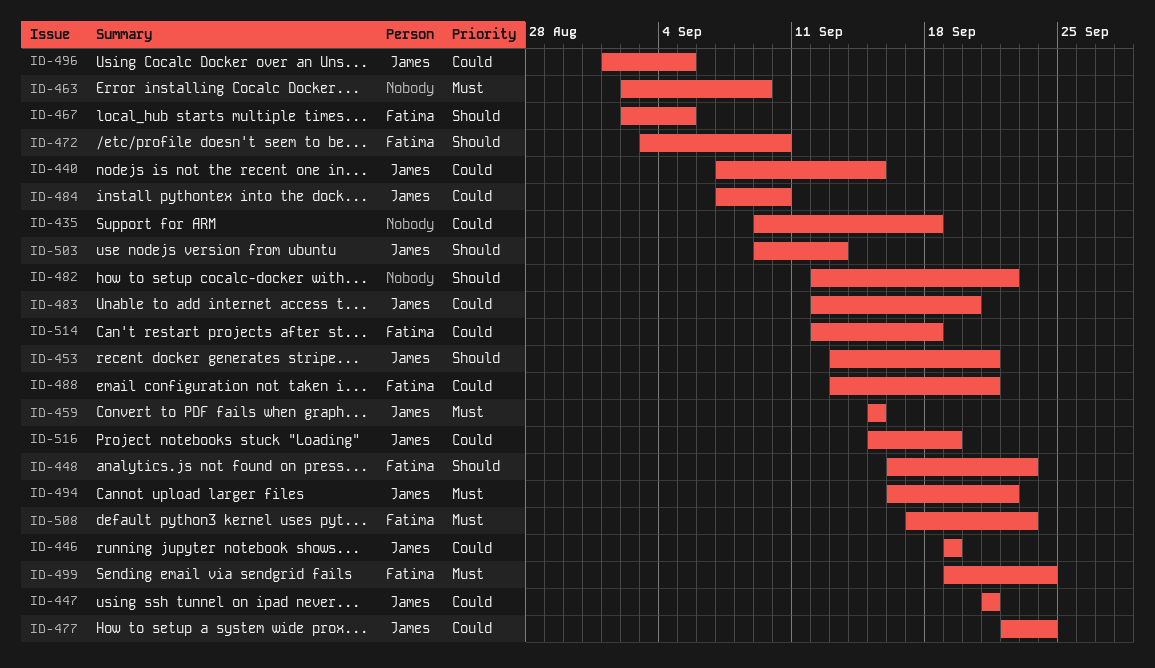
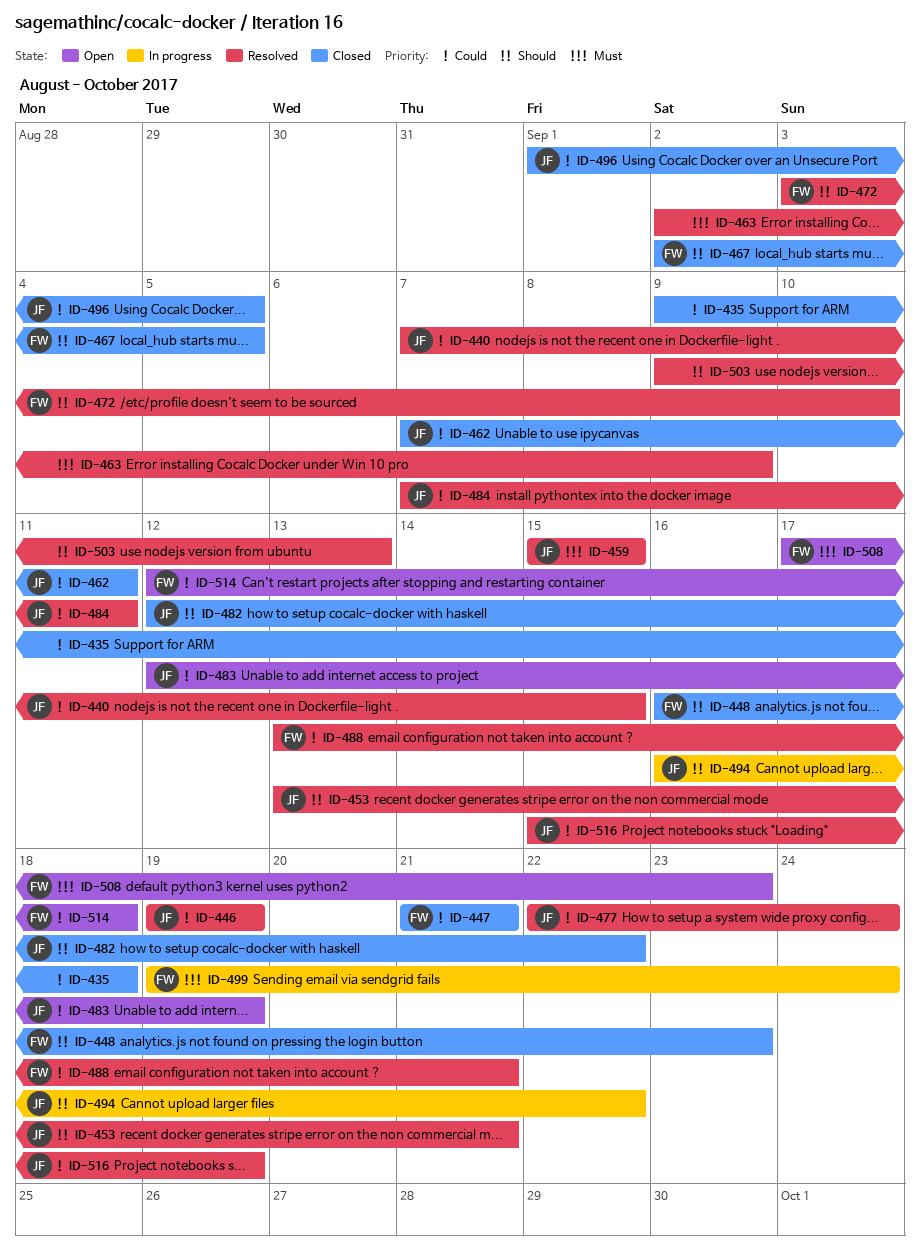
ID-447, owner: James -> Fatima
ID-462: none -> present
ID-482, owner: none -> James
ID-483, due: Sep 20 -> Sep 19
ID-484, due: Sep 10 -> Sep 11
ID-494, priority: Must -> Should
ID-503, owner: James -> none

